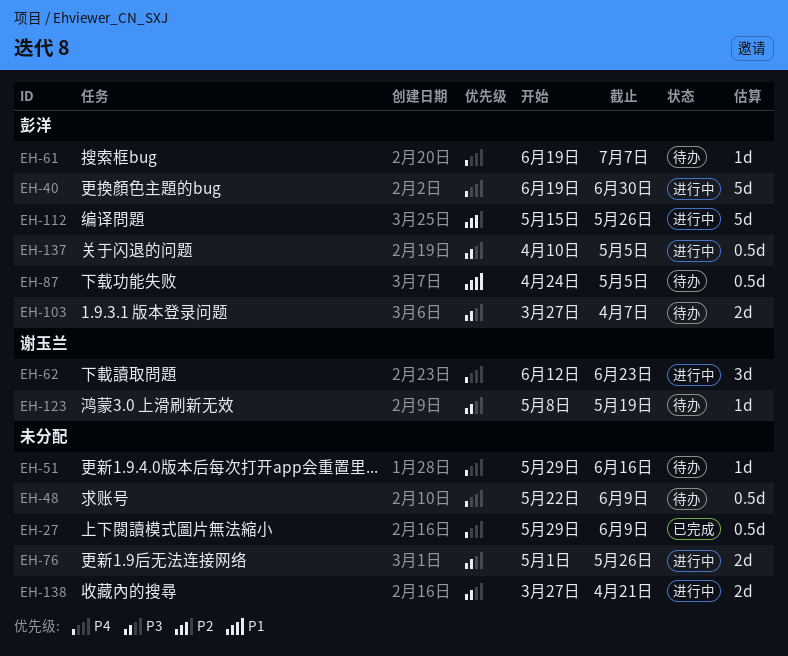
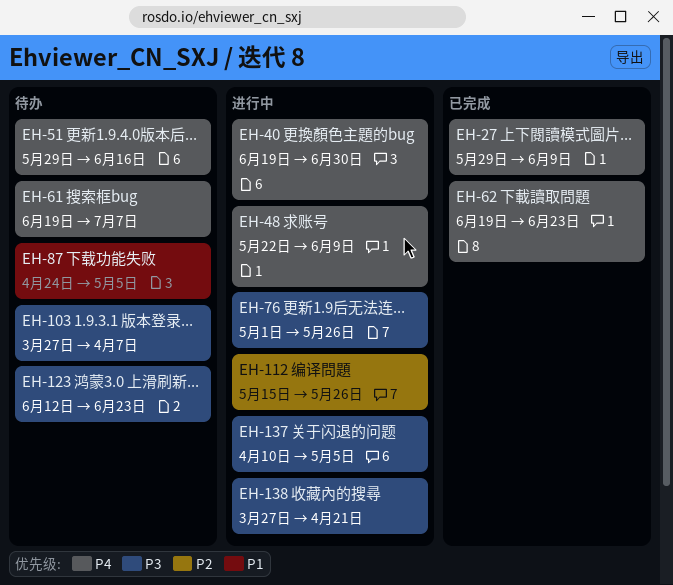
EH-48, status: 待办 -> 进行中
EH-62, status: 进行中 -> 已完成
EH-62, start: Jun 12 -> Jun 19
EH-123, start: May 8 -> Jun 12
EH-123, due: May 19 -> Jun 23

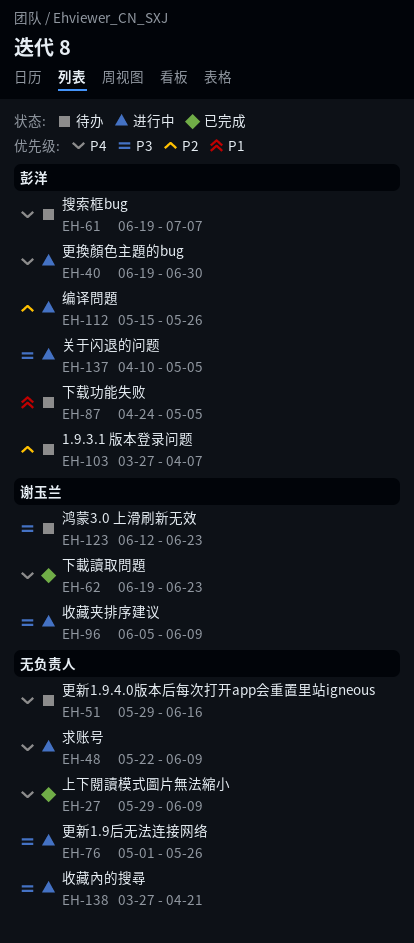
EH-96: none -> present
EH-103, priority: P3 -> P2

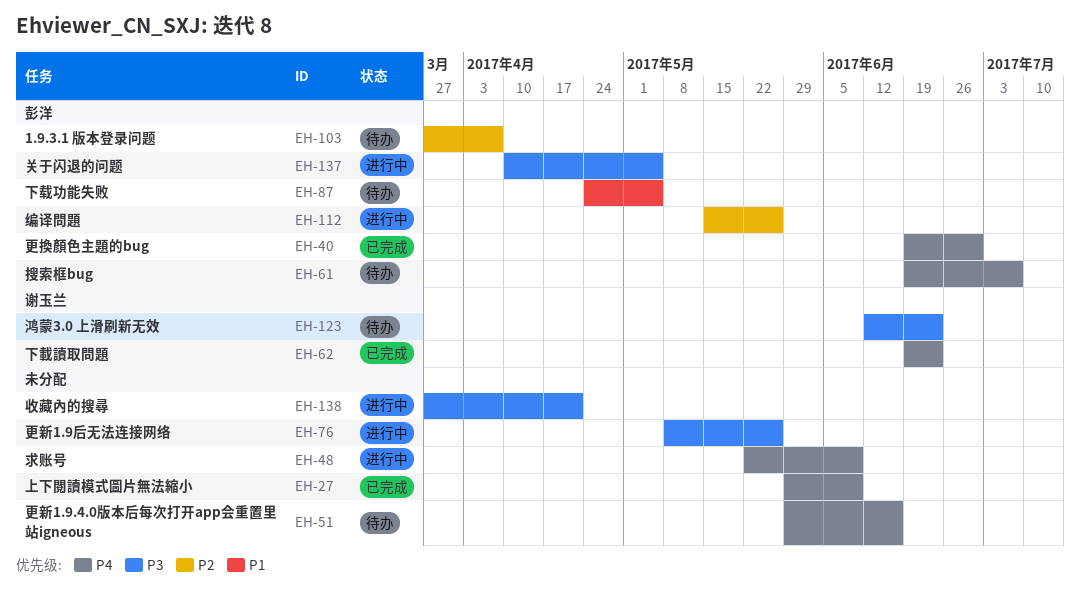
EH-40, status: 进行中 -> 已完成
EH-76, start: May 1 -> May 8
EH-96: present -> none

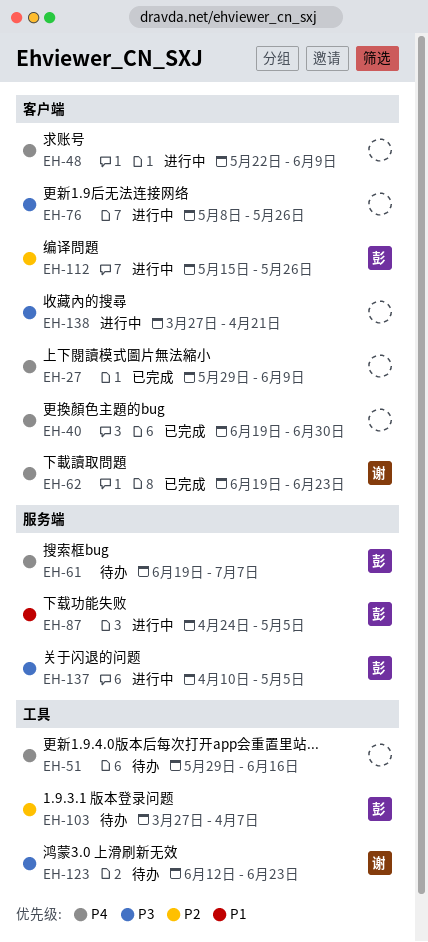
EH-40, owner: 彭洋 -> none
EH-87, status: 待办 -> 进行中

